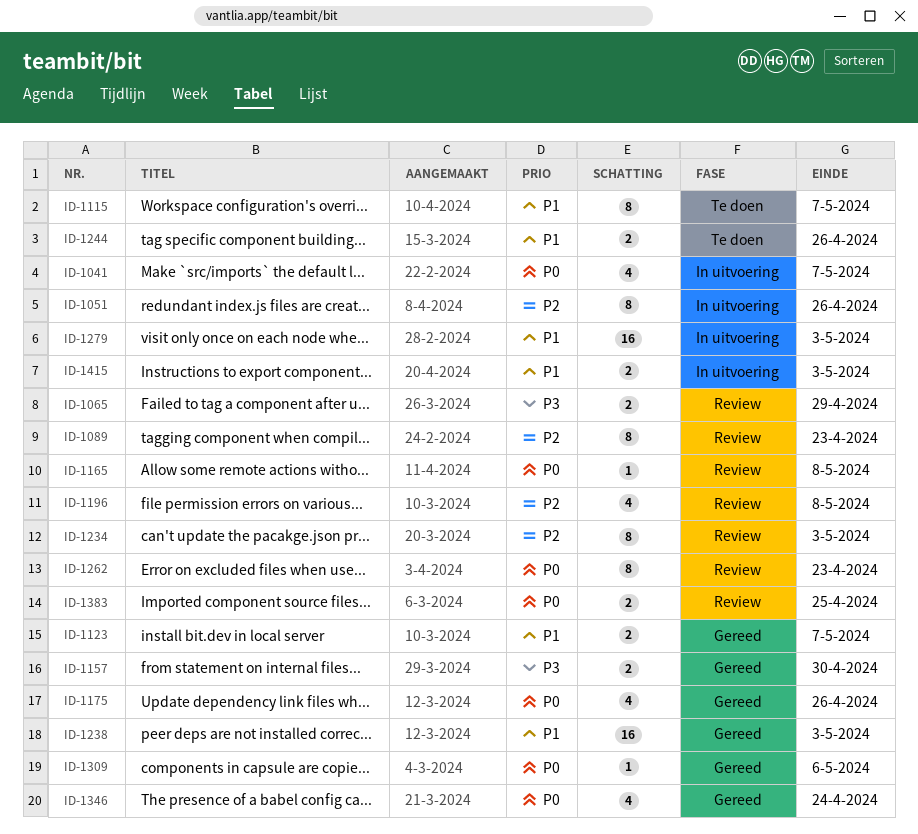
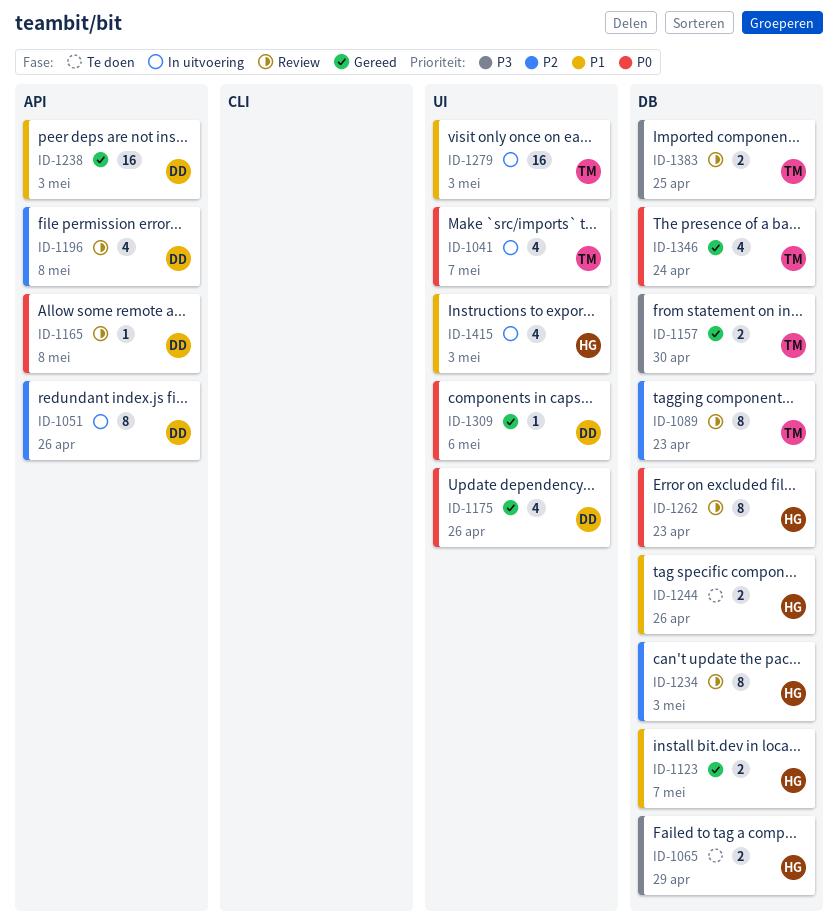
ID-1065, status: Review -> Te doen
ID-1115: present -> none
ID-1383, priority: P0 -> P3
ID-1415, estimate: 2 -> 4

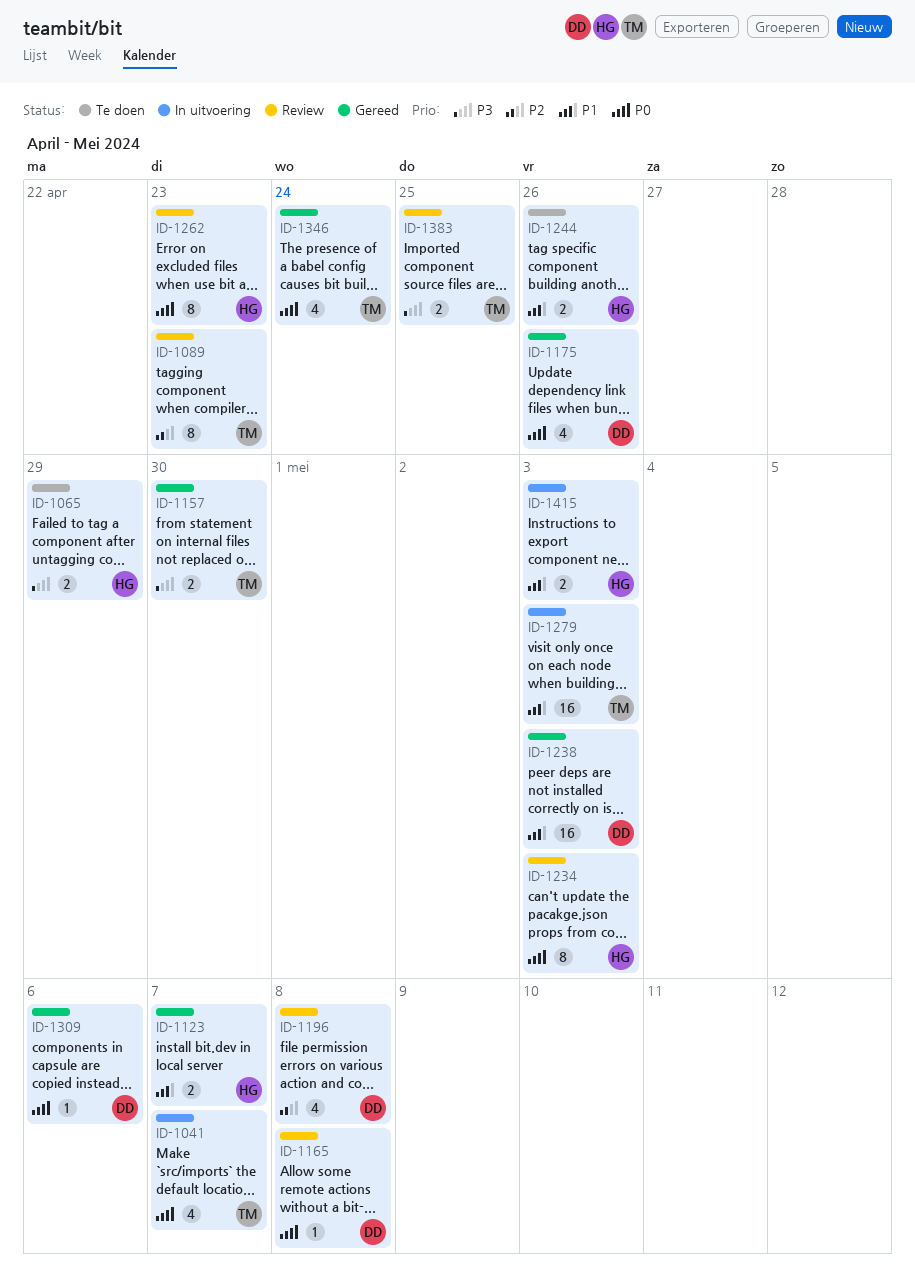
ID-1051: present -> none
ID-1234, priority: P2 -> P0
ID-1415, estimate: 4 -> 2

